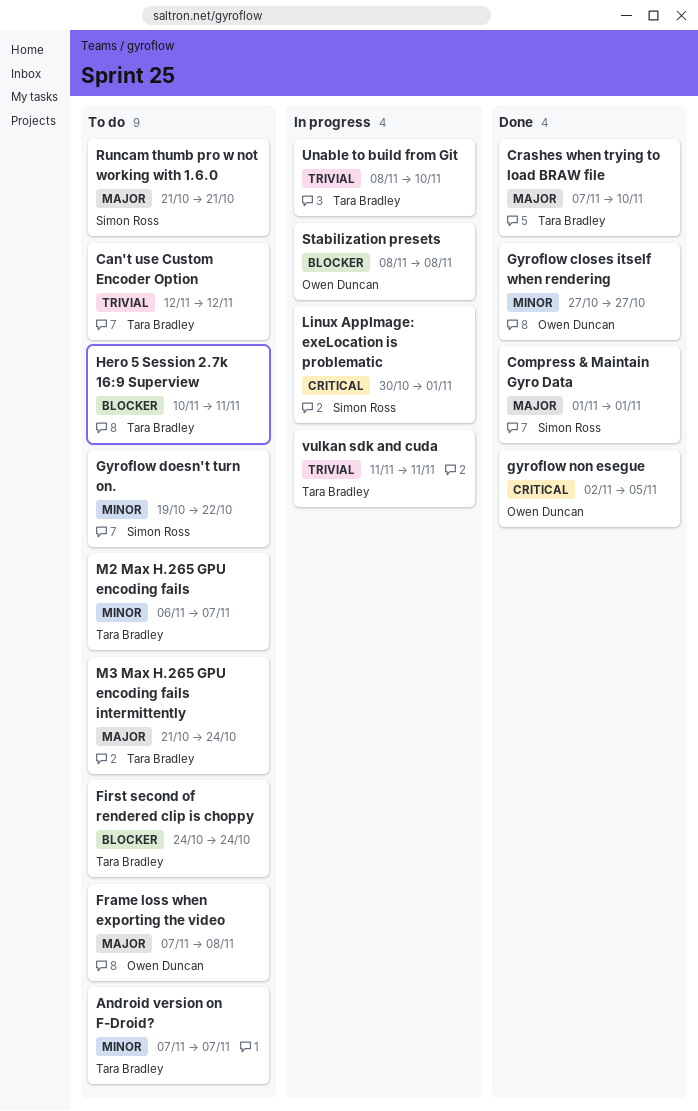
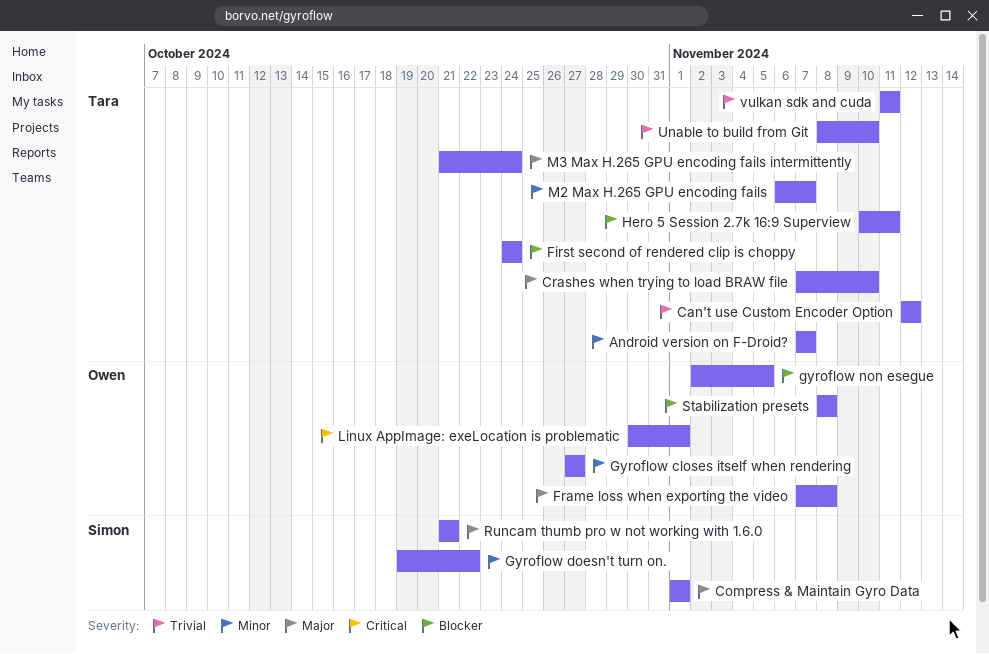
gyroflow non esegue, priority: Critical -> Blocker
Linux AppImage: exeLocation is problematic, owner: Simon Ross -> Owen Duncan

